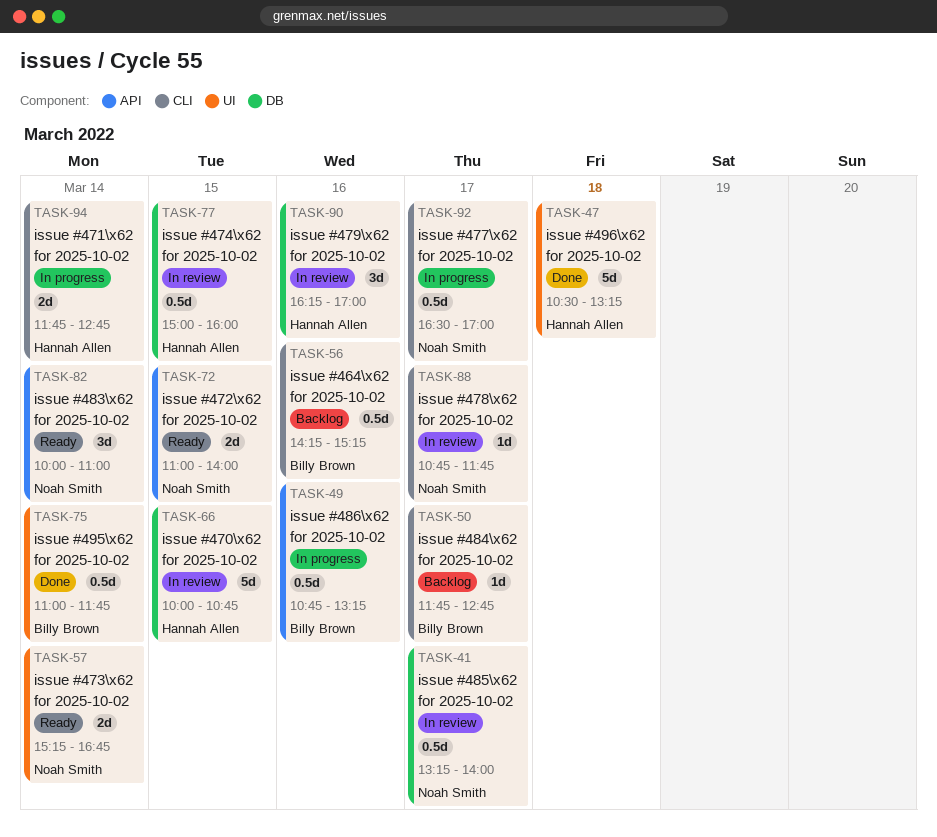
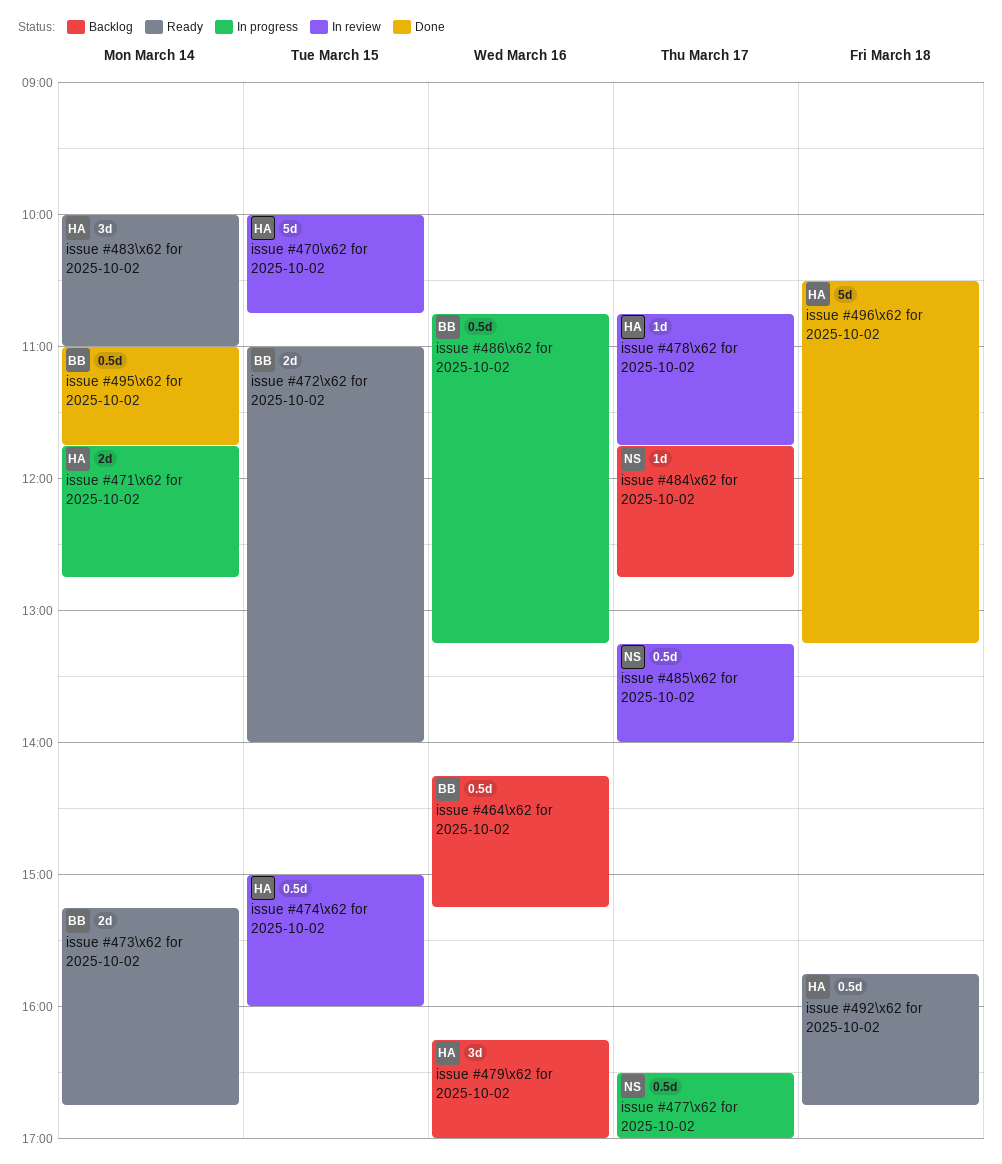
issue #472\x62 for 2025-10-02, owner: Noah Smith -> Billy Brown
issue #473\x62 for 2025-10-02, owner: Noah Smith -> Billy Brown
issue #478\x62 for 2025-10-02, owner: Noah Smith -> Hannah Allen
issue #479\x62 for 2025-10-02, status: In review -> Backlog
issue #483\x62 for 2025-10-02, owner: Noah Smith -> Hannah Allen
issue #484\x62 for 2025-10-02, owner: Billy Brown -> Noah Smith
issue #492\x62 for 2025-10-02: none -> present

